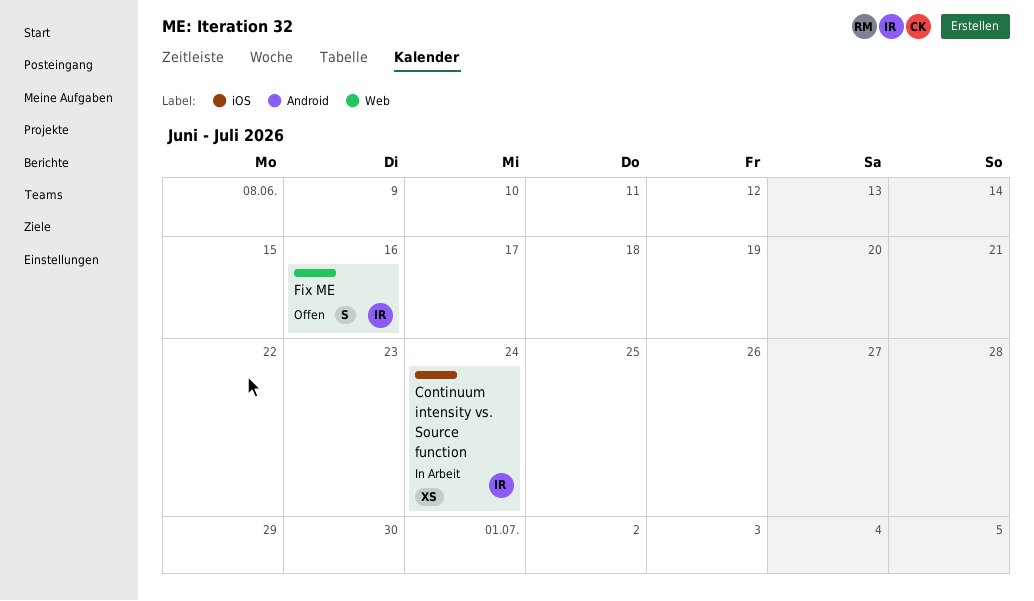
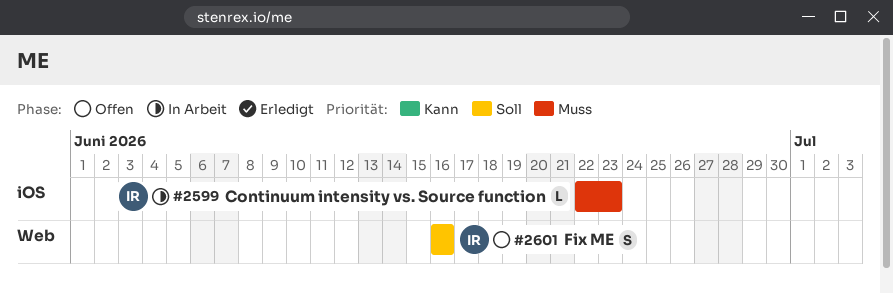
Continuum intensity vs. Source function, estimate: XS -> L
Continuum intensity vs. Source function, due: Jun 24 -> Jun 23

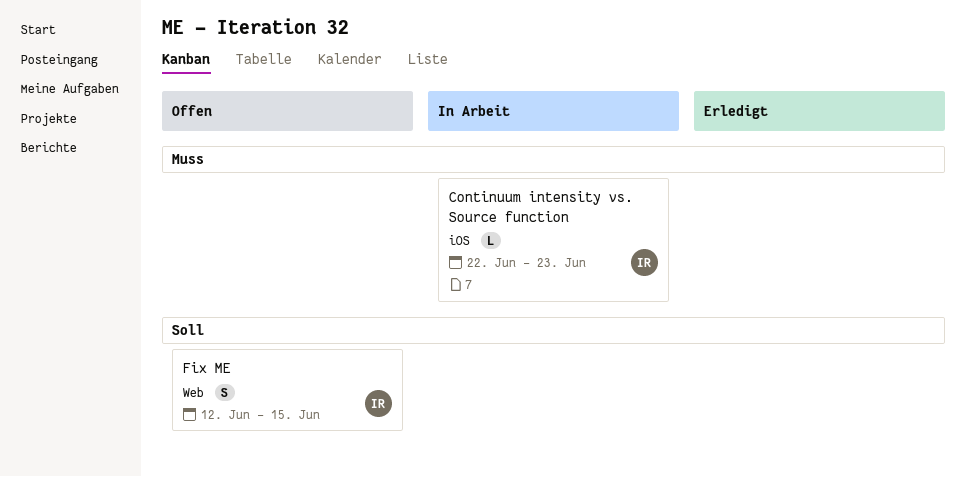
Fix ME, start: Jun 16 -> Jun 12
Fix ME, due: Jun 16 -> Jun 15

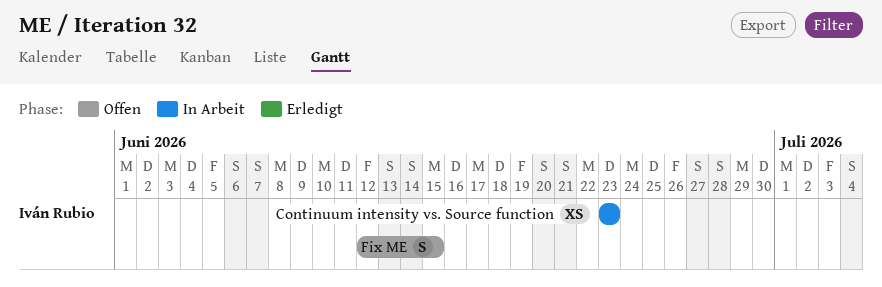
Continuum intensity vs. Source function, estimate: L -> XS
Continuum intensity vs. Source function, start: Jun 22 -> Jun 23

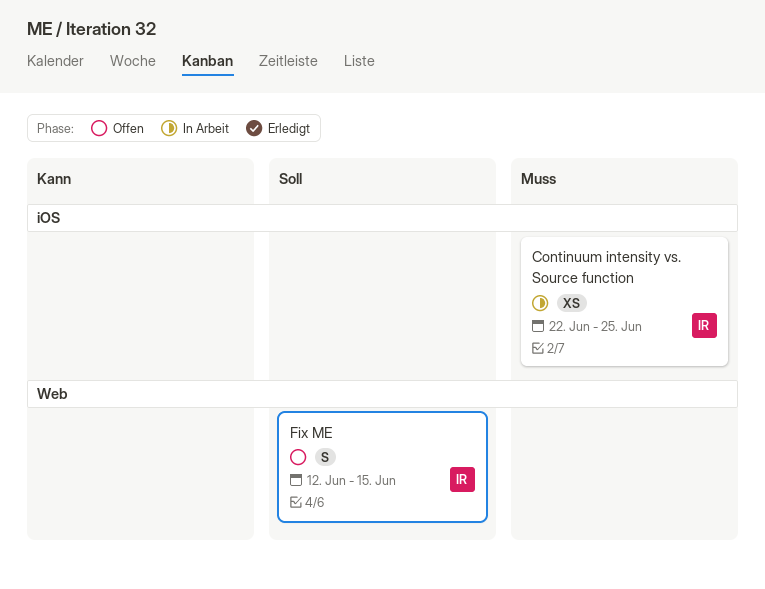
Continuum intensity vs. Source function, start: Jun 23 -> Jun 22
Continuum intensity vs. Source function, due: Jun 23 -> Jun 25

